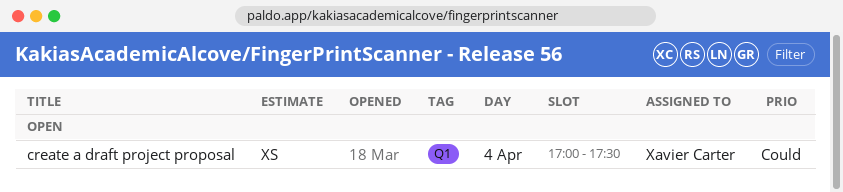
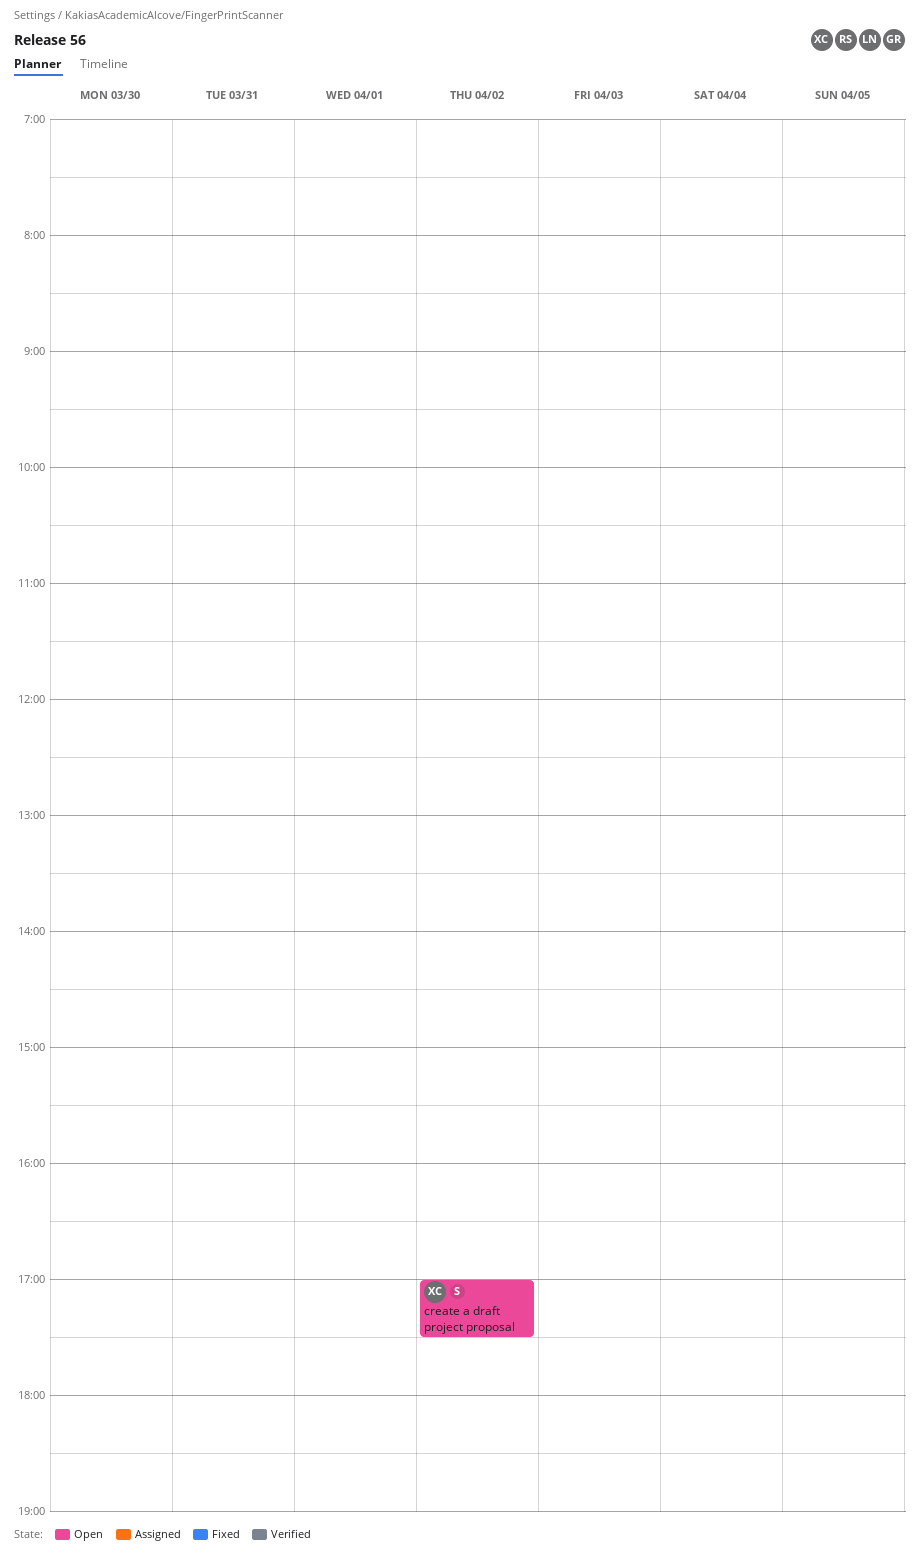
create a draft project proposal, estimate: XS -> S
create a draft project proposal, day: Apr 4 -> Apr 2

